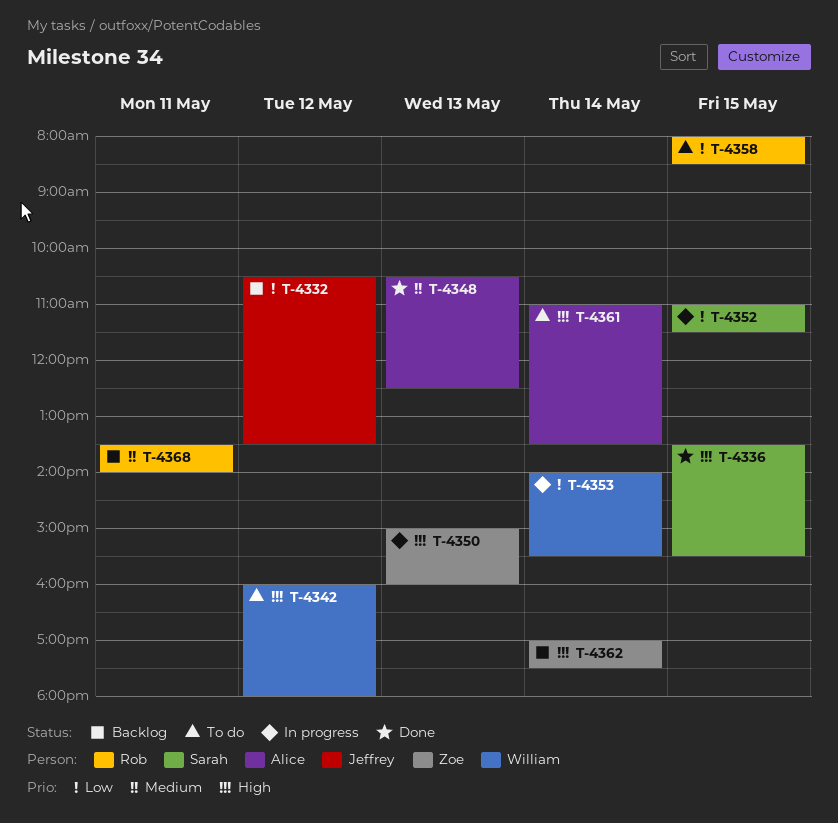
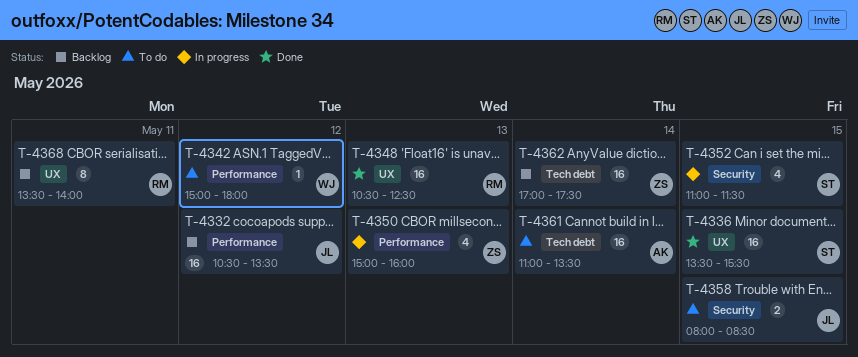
T-4342, begins: 16:00 -> 15:00
T-4348, owner: Alice -> Rob
T-4353: present -> none
T-4358, owner: Rob -> Jeffrey

